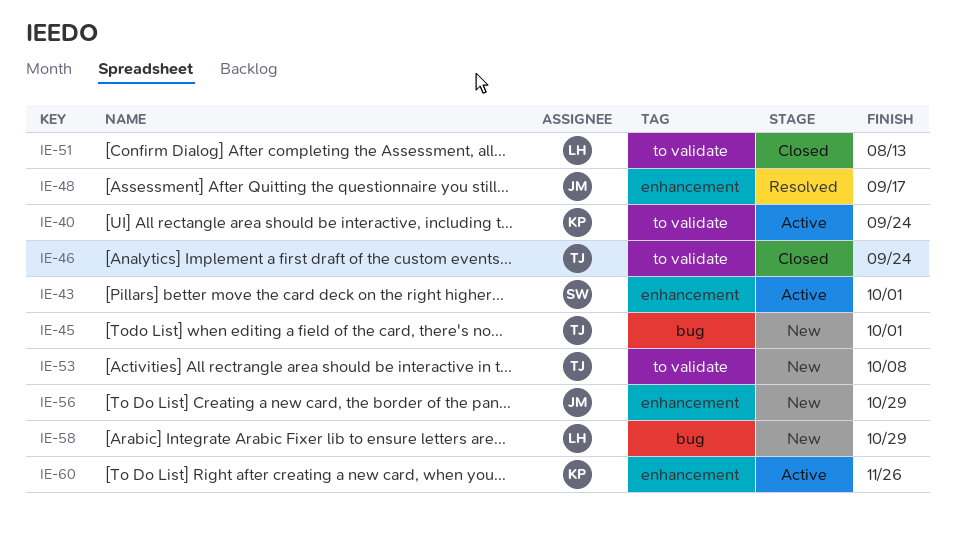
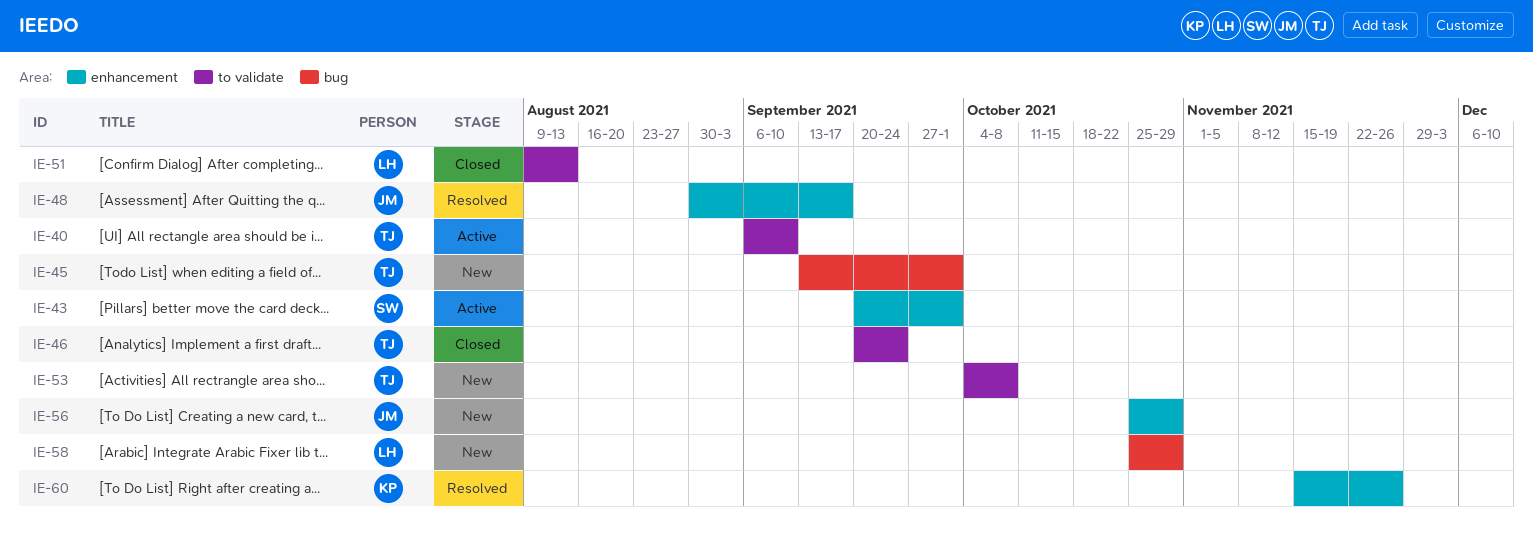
IE-40, owner: KP -> TJ
IE-40, due: Sep 24 -> Sep 10
IE-60, status: Active -> Resolved

